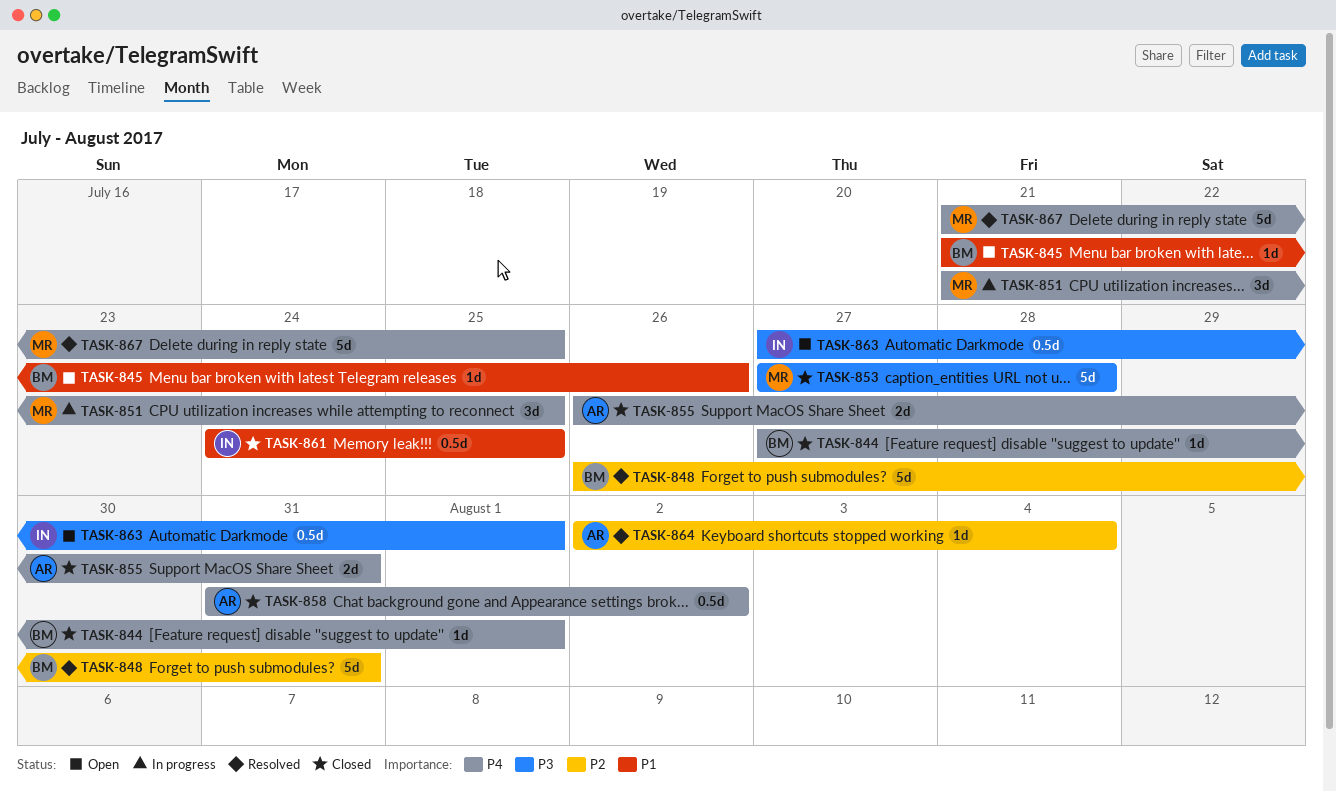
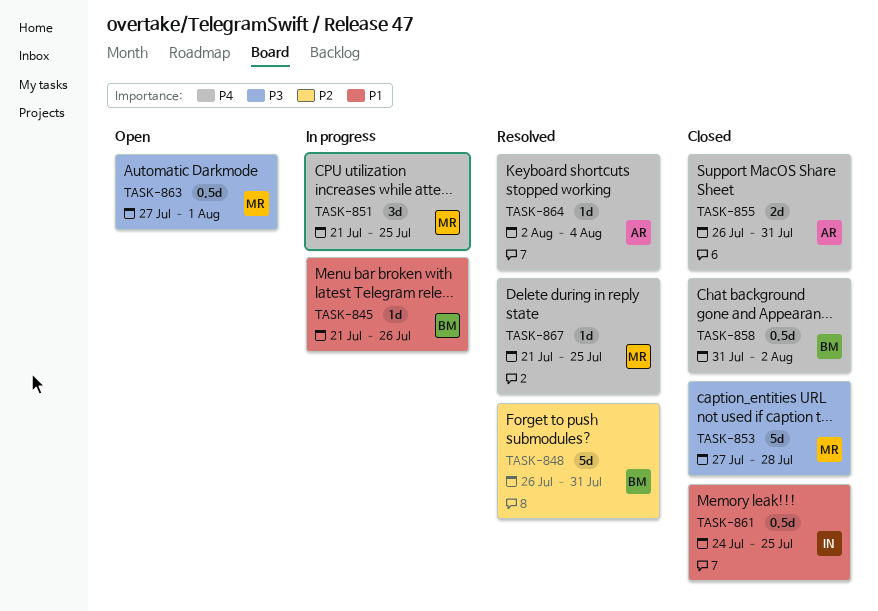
TASK-844: present -> none
TASK-845, status: Open -> In progress
TASK-858, owner: AR -> BM
TASK-863, owner: IN -> MR
TASK-864, priority: P2 -> P4
TASK-867, estimate: 5d -> 1d

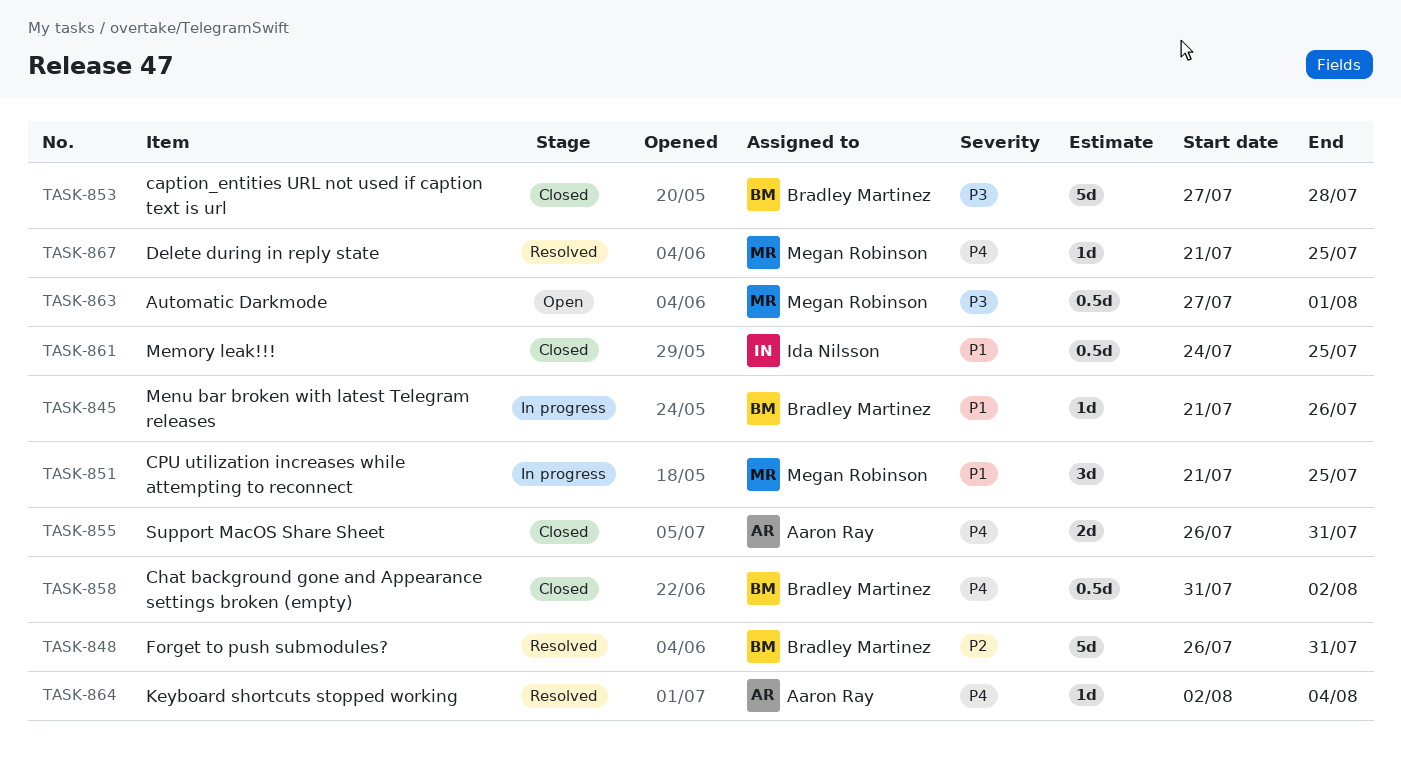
TASK-851, priority: P4 -> P1
TASK-853, owner: Megan Robinson -> Bradley Martinez

